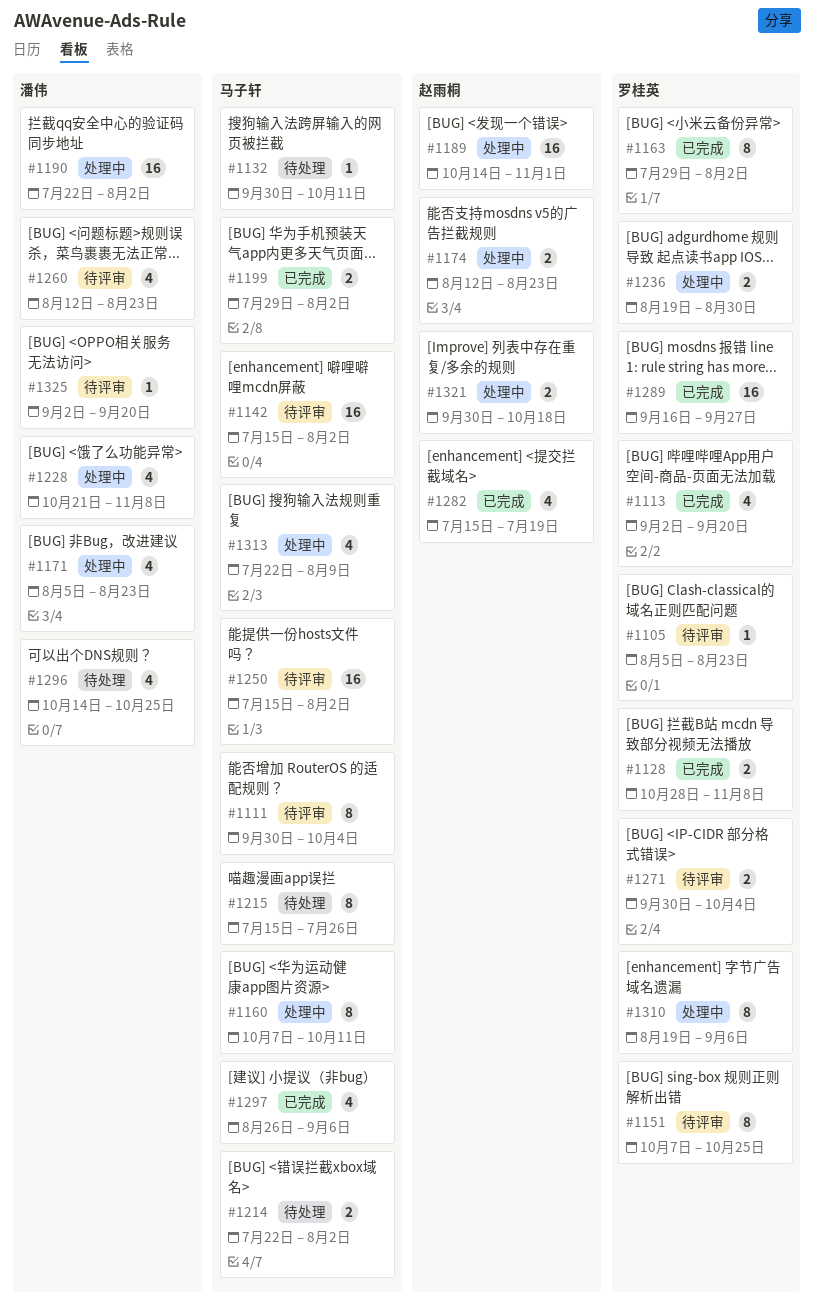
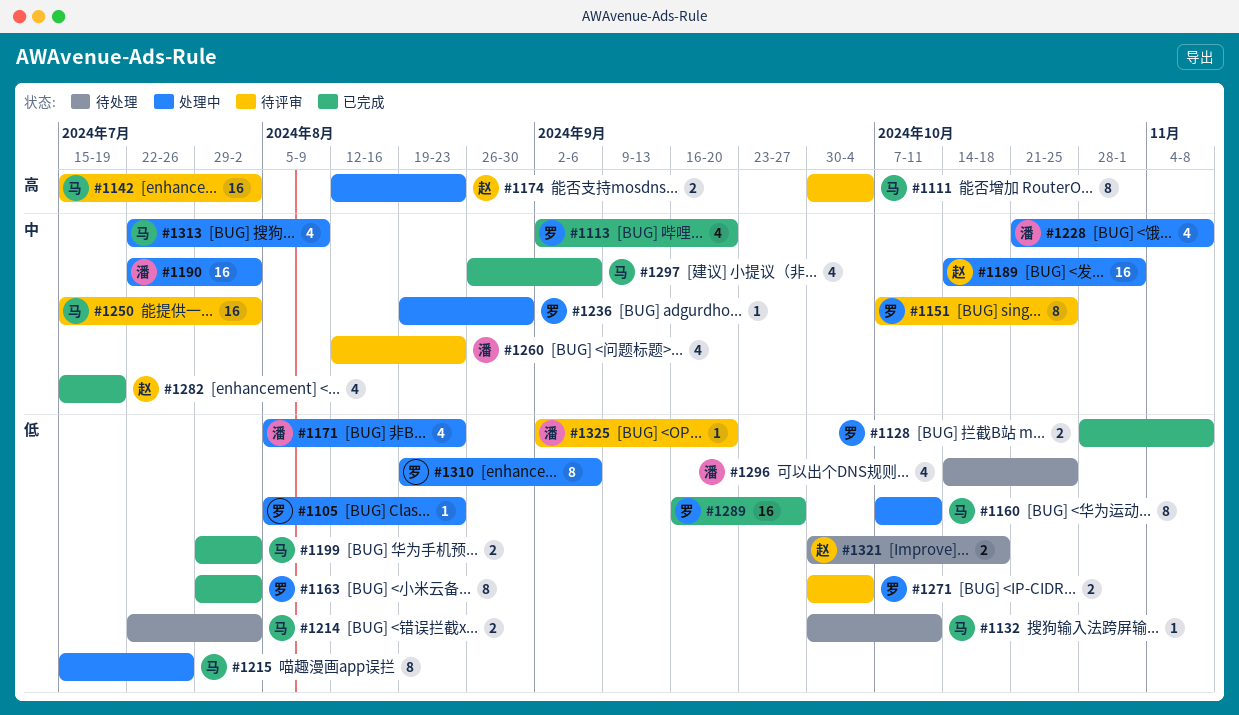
#1105, status: 待评审 -> 处理中
#1215, status: 待处理 -> 处理中
#1236, estimate: 2 -> 1
#1321, status: 处理中 -> 待处理

